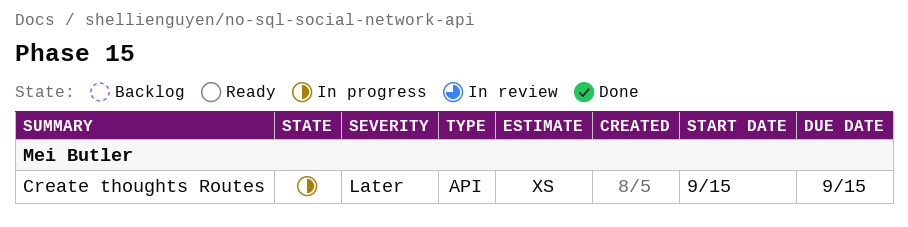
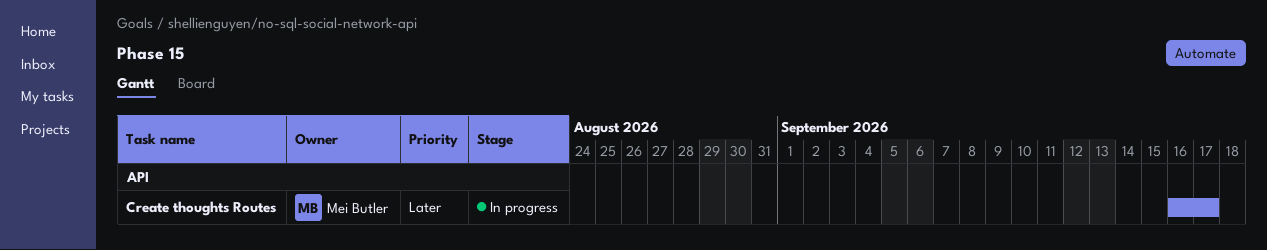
Create thoughts Routes, start: Sep 15 -> Sep 16
Create thoughts Routes, due: Sep 15 -> Sep 17

